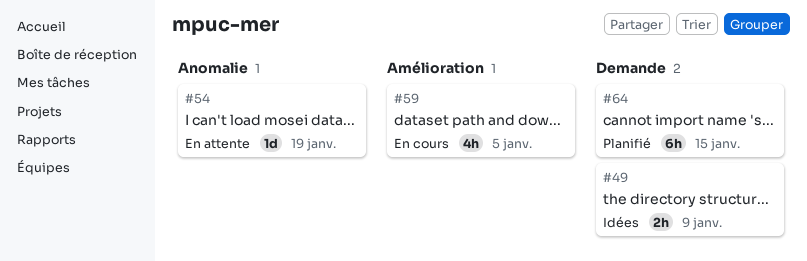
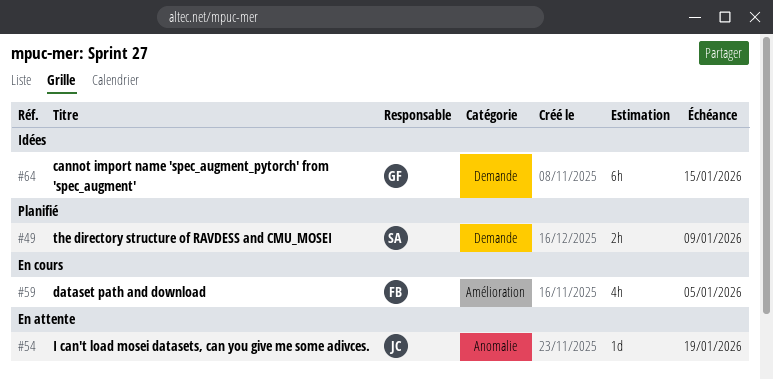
#49, status: Idées -> Planifié
#64, status: Planifié -> Idées

